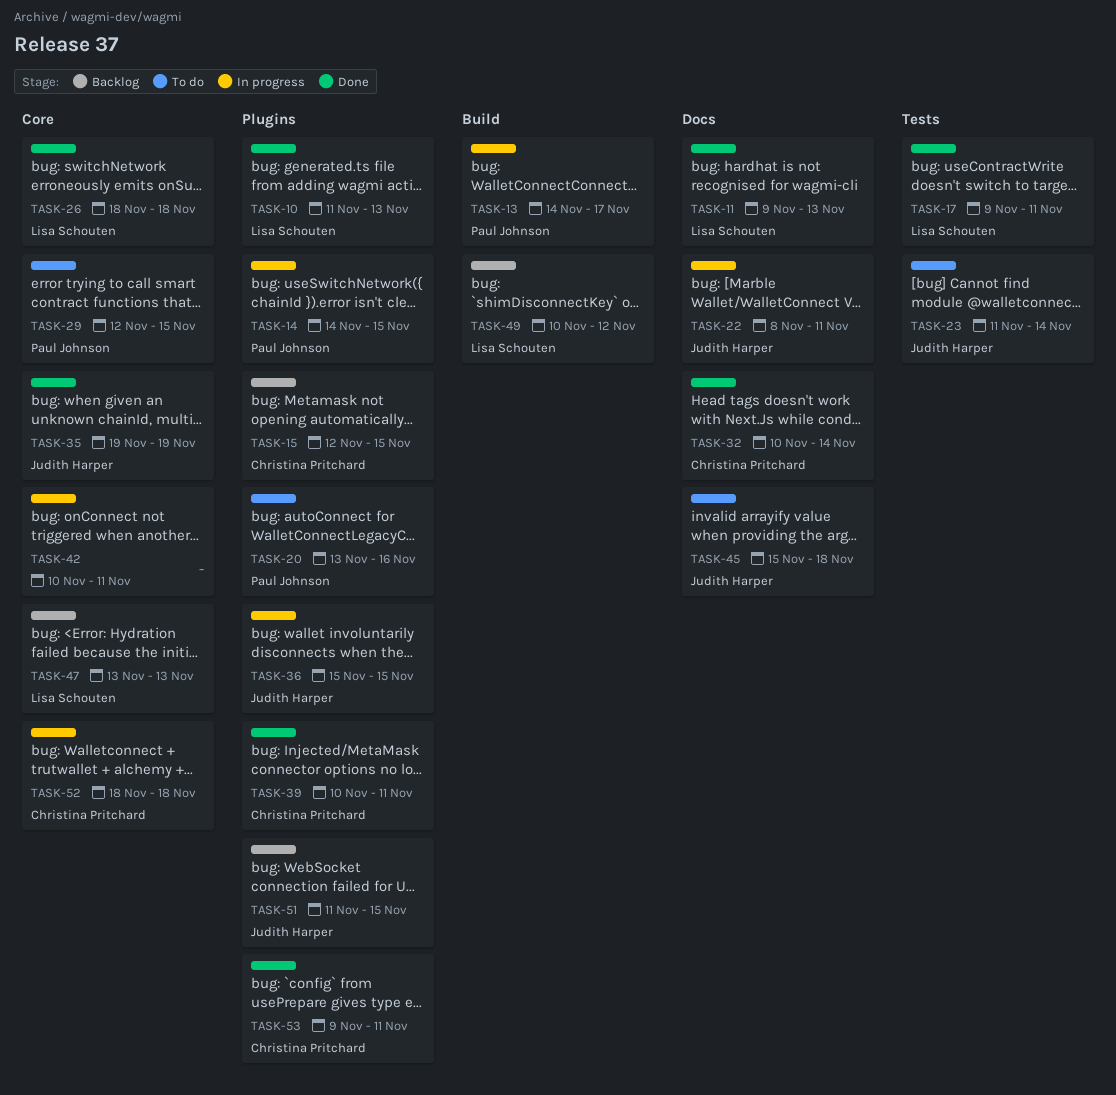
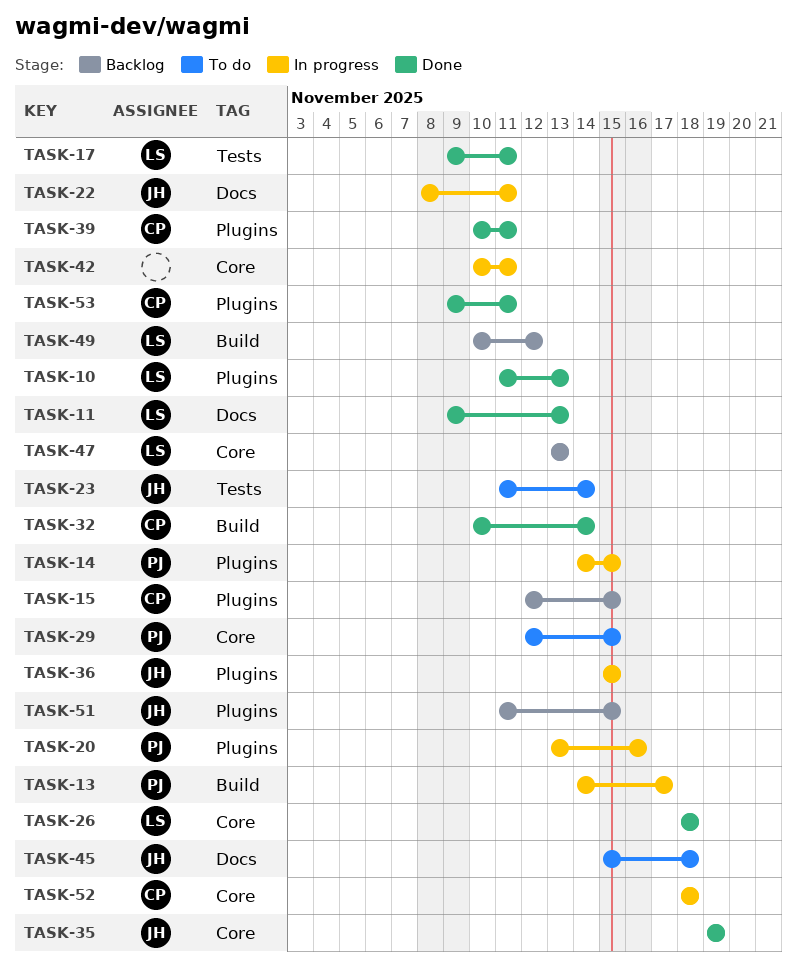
TASK-20, status: To do -> In progress
TASK-32, label: Docs -> Build

